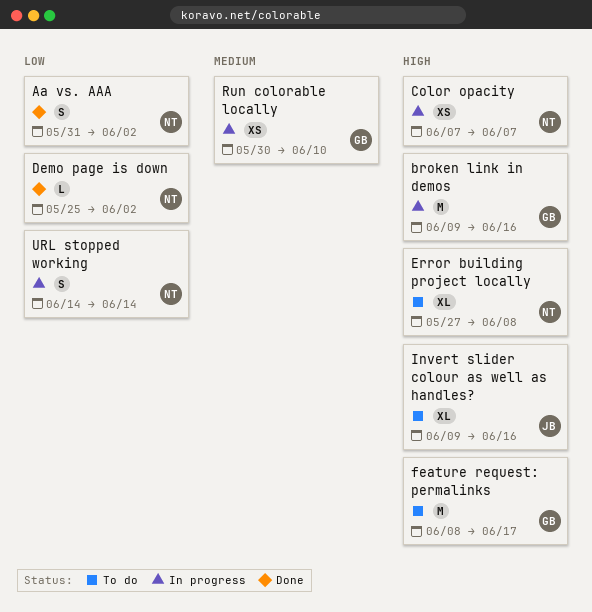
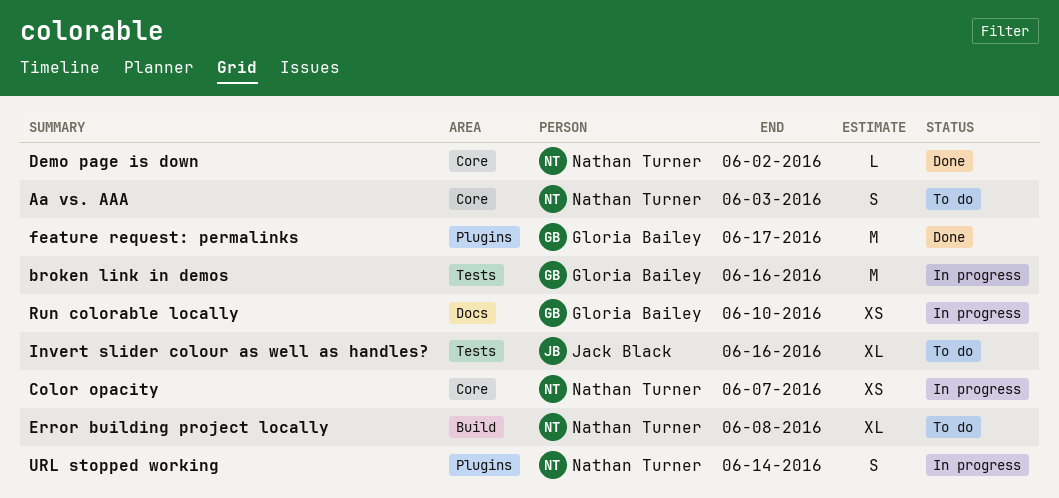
Aa vs. AAA, status: Done -> To do
Aa vs. AAA, due: Jun 2 -> Jun 3
feature request: permalinks, status: To do -> Done

